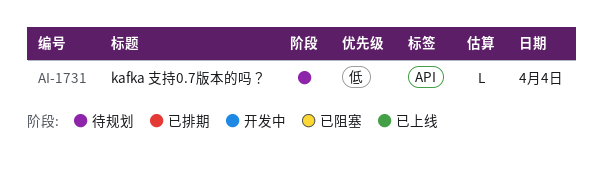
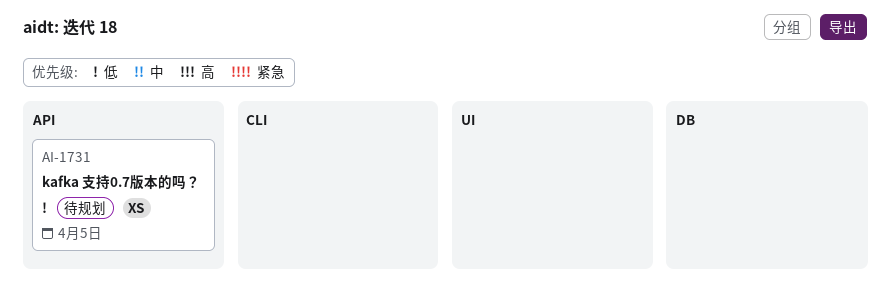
AI-1731, estimate: L -> XS
AI-1731, day: Apr 4 -> Apr 5

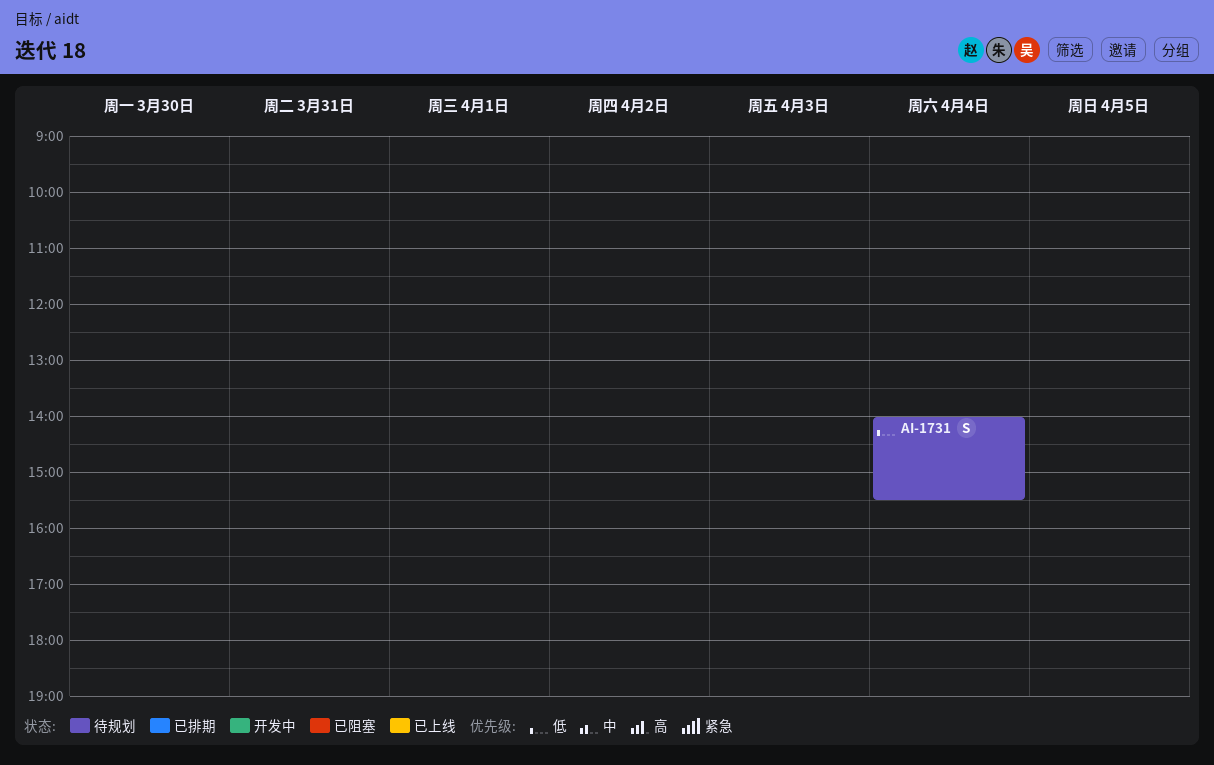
AI-1731, estimate: XS -> S
AI-1731, day: Apr 5 -> Apr 4

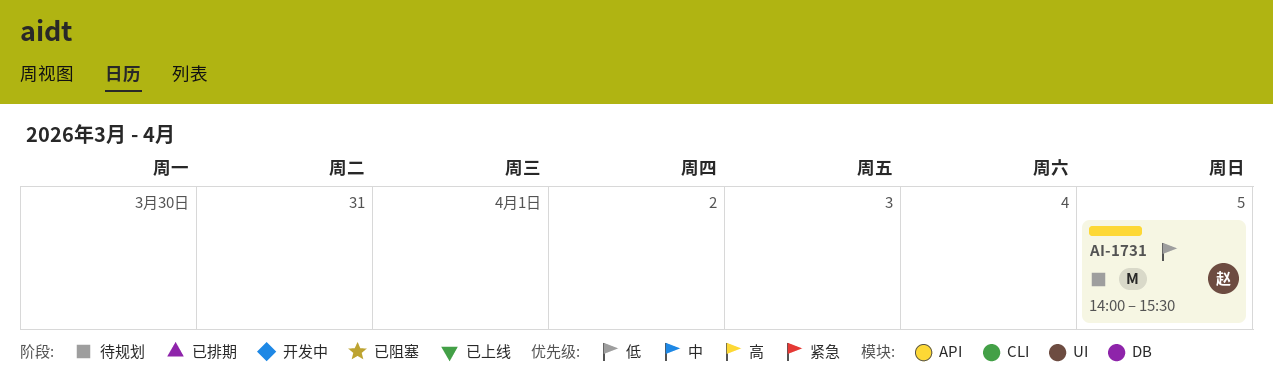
AI-1731, estimate: S -> M
AI-1731, day: Apr 4 -> Apr 5

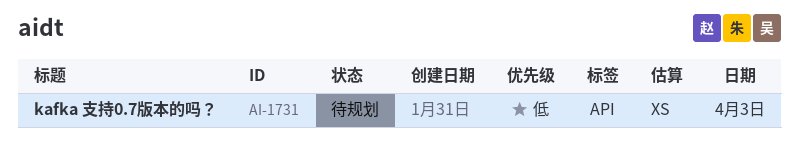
AI-1731, estimate: M -> XS
AI-1731, day: Apr 5 -> Apr 3

